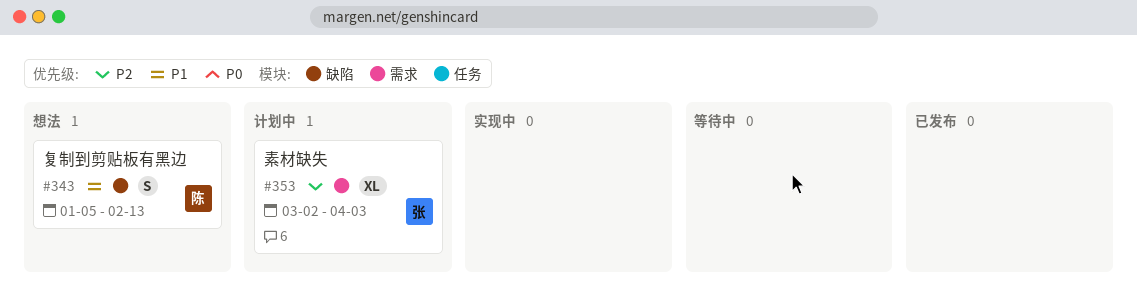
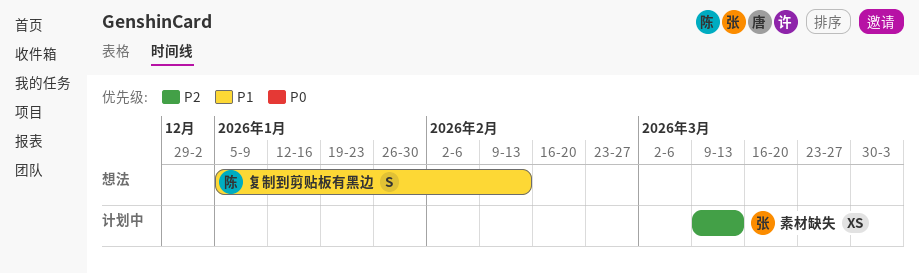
素材缺失, estimate: XL -> XS
素材缺失, start: Mar 2 -> Mar 9
素材缺失, due: Apr 3 -> Mar 13

